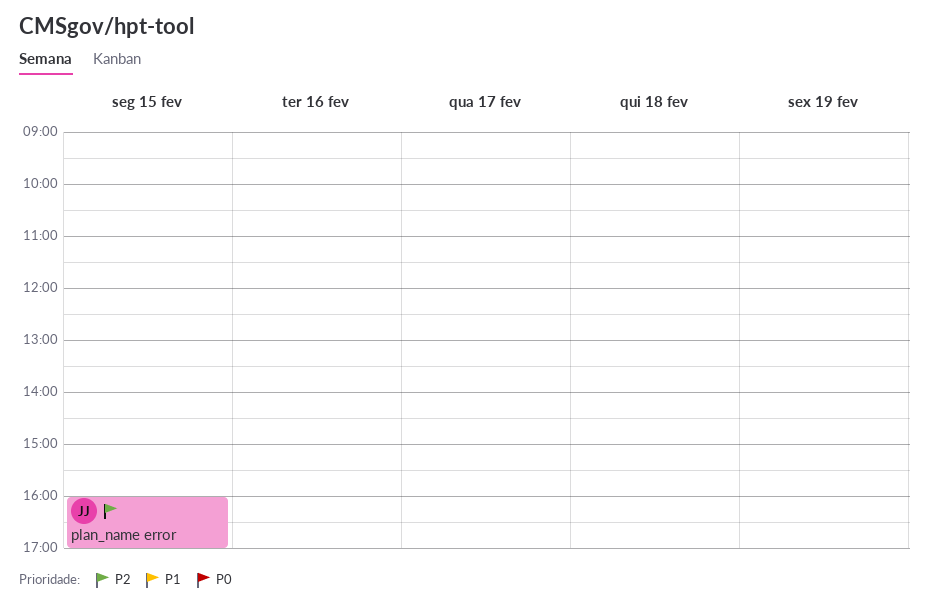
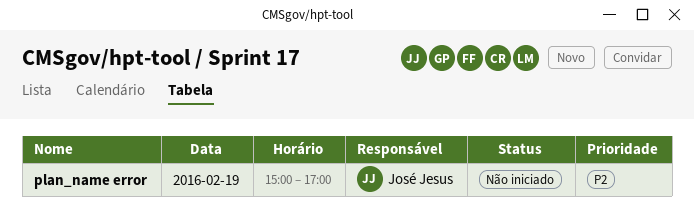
plan_name error, day: Feb 15 -> Feb 19
plan_name error, begins: 16:00 -> 15:00

